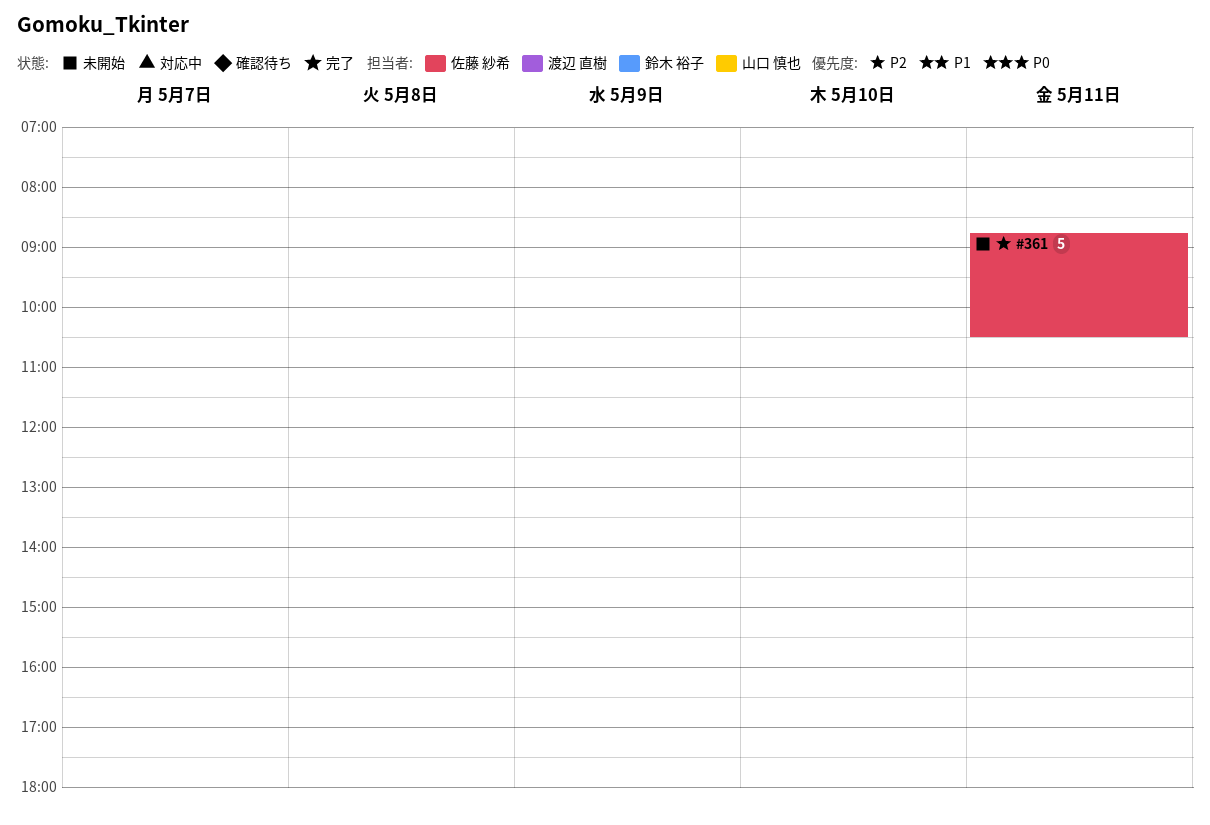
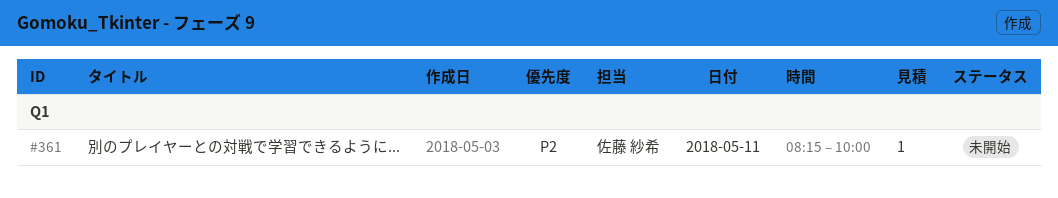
#361, estimate: 5 -> 1
#361, begins: 08:45 -> 08:15
#361, ends: 10:30 -> 10:00

